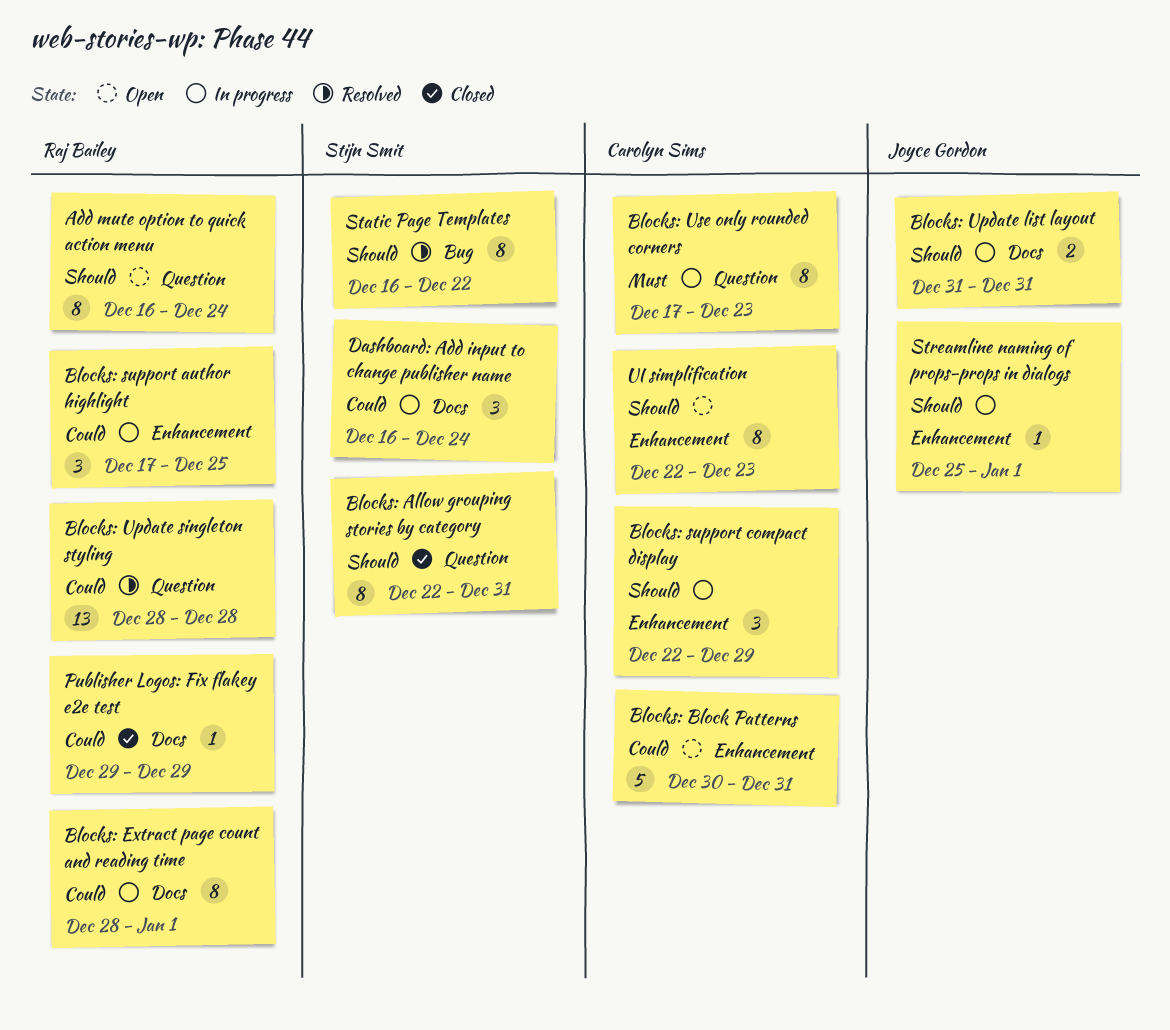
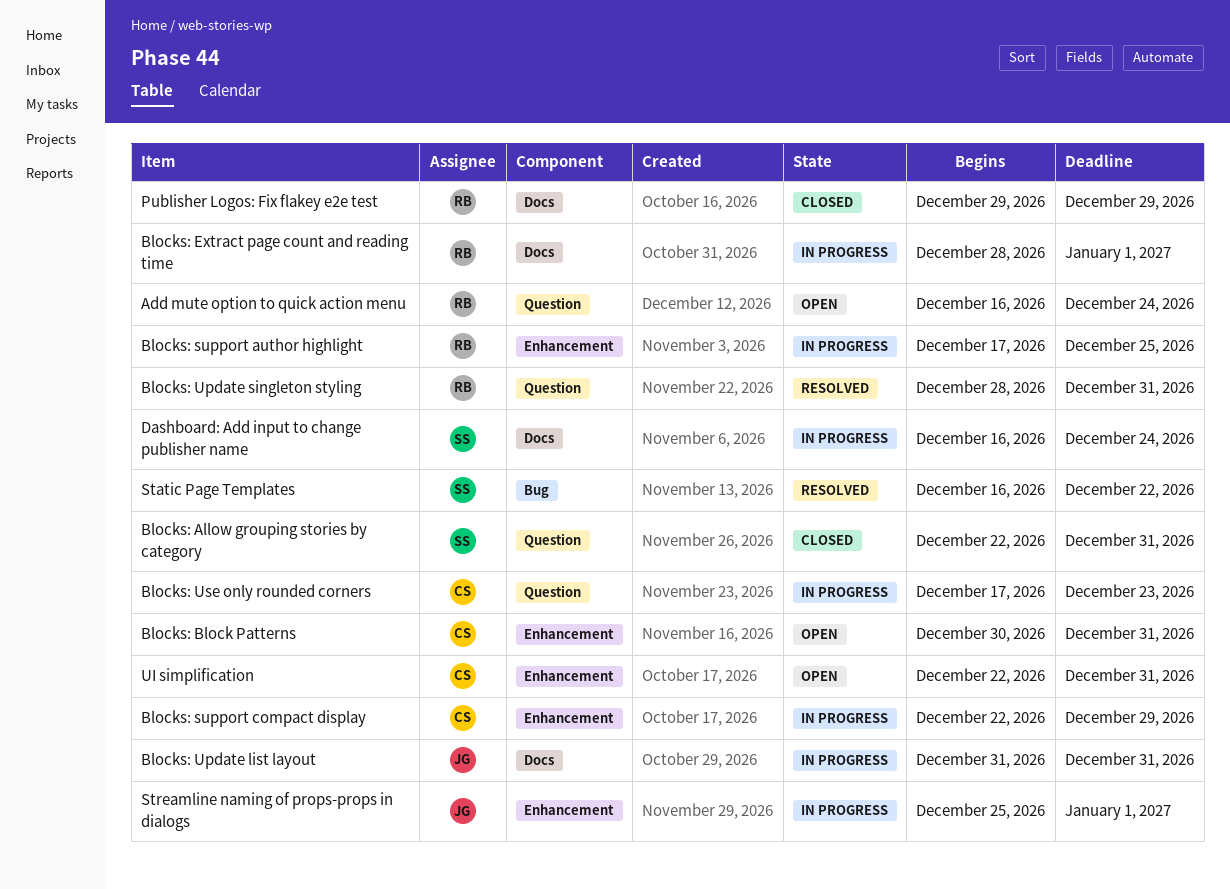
Blocks: Update singleton styling, due: Dec 28 -> Dec 31
UI simplification, due: Dec 23 -> Dec 31

